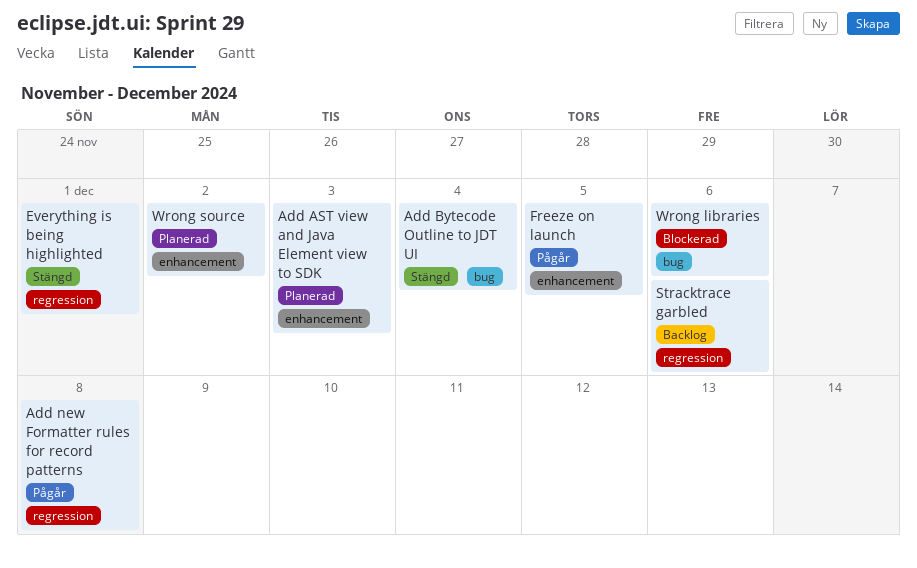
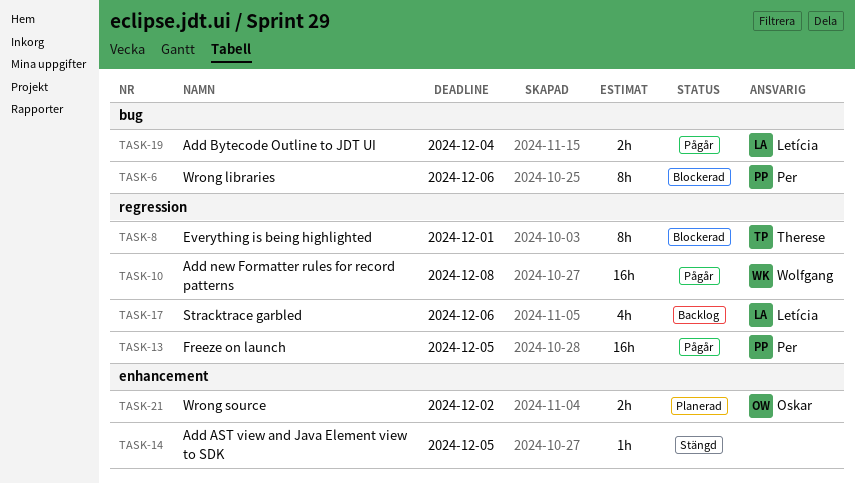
Add AST view and Java Element view to SDK, status: Planerad -> Stängd
Add AST view and Java Element view to SDK, due: Dec 3 -> Dec 5
Add Bytecode Outline to JDT UI, status: Stängd -> Pågår
Everything is being highlighted, status: Stängd -> Blockerad
Freeze on launch, label: enhancement -> regression

